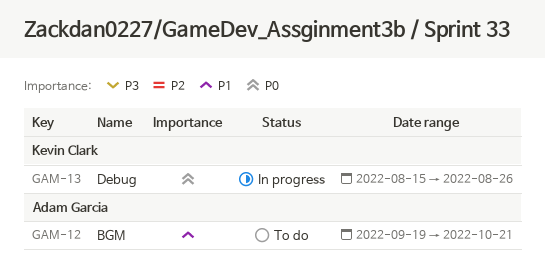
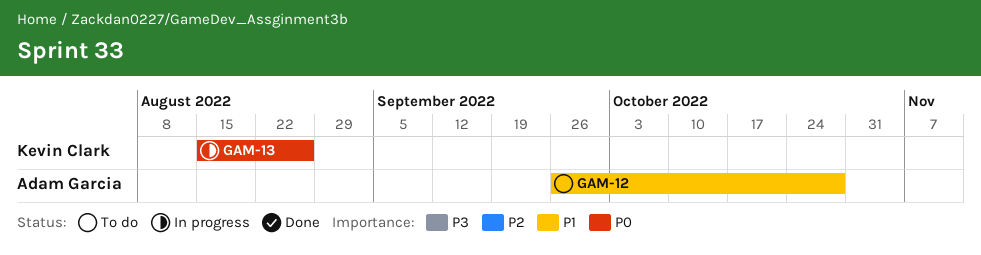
GAM-12, start: Sep 19 -> Sep 26
GAM-12, due: Oct 21 -> Oct 28

